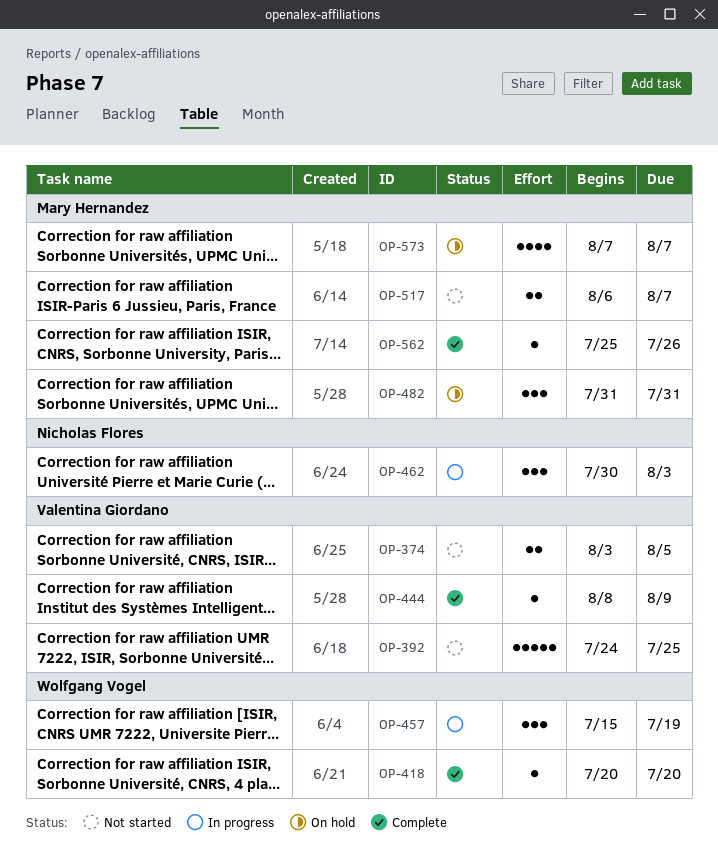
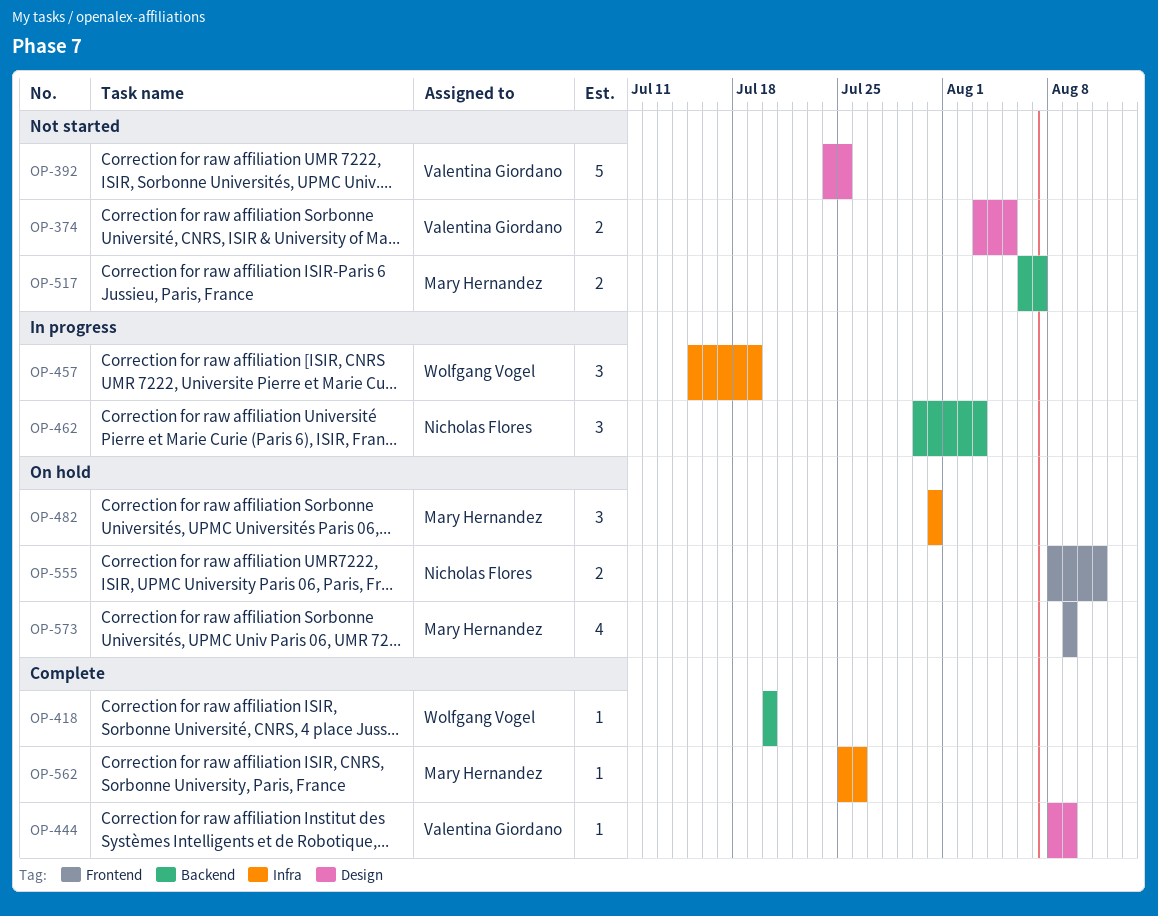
OP-555: none -> present
OP-573, start: Aug 7 -> Aug 9
OP-573, due: Aug 7 -> Aug 9

